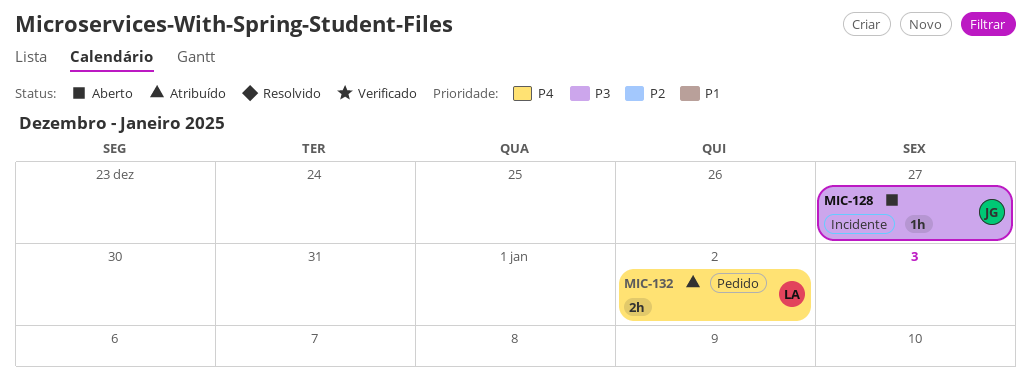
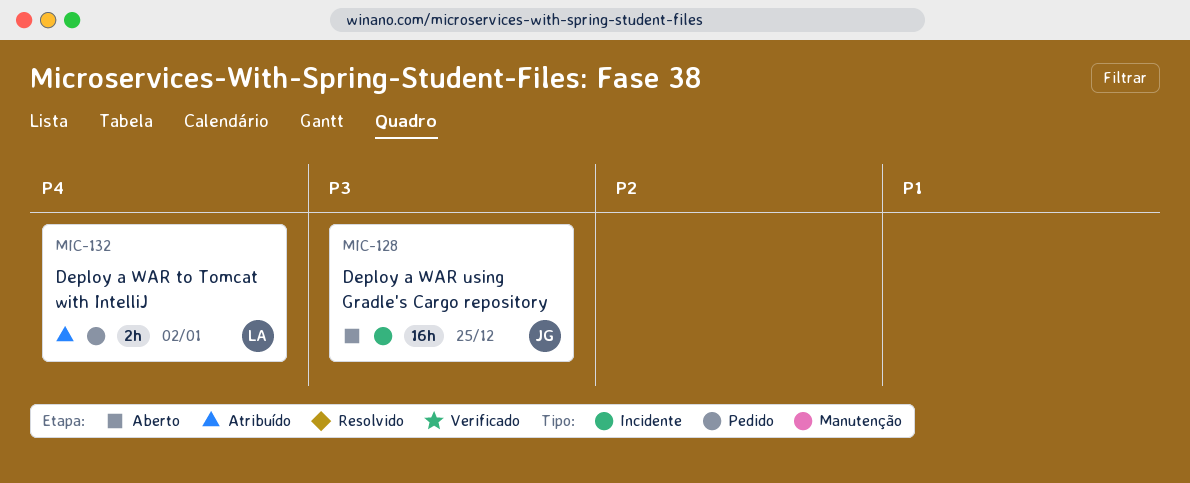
MIC-128, estimate: 1h -> 16h
MIC-128, due: Dec 27 -> Dec 25

